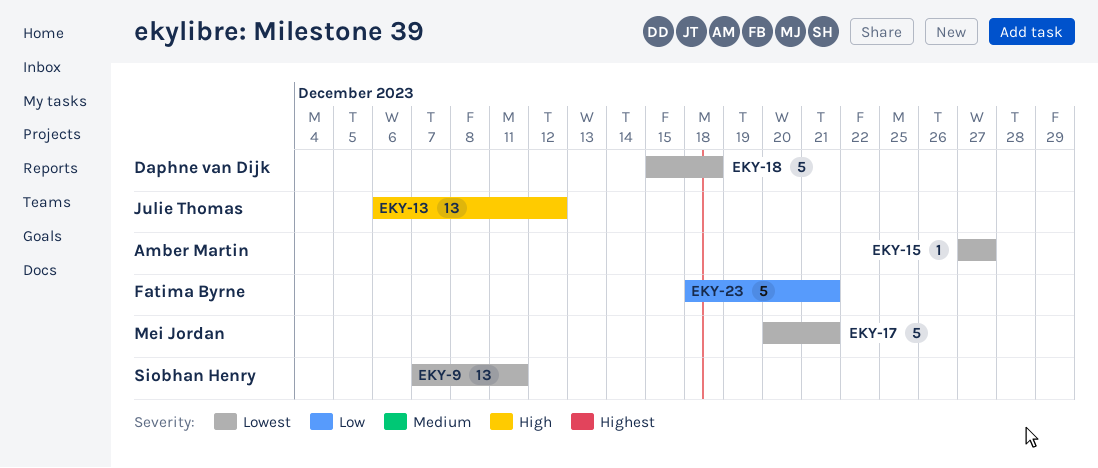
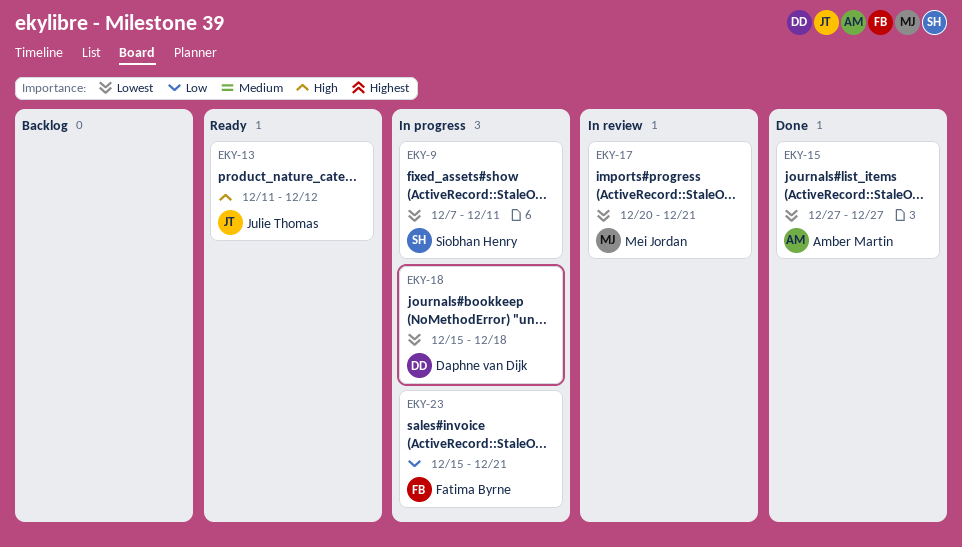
EKY-13, start: Dec 6 -> Dec 11
EKY-23, start: Dec 18 -> Dec 15

